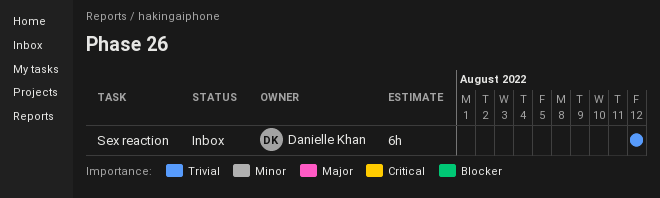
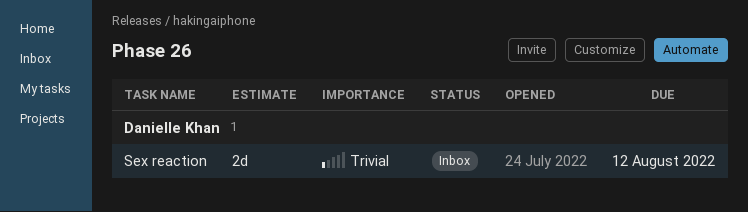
Sex reaction, estimate: 6h -> 2d

